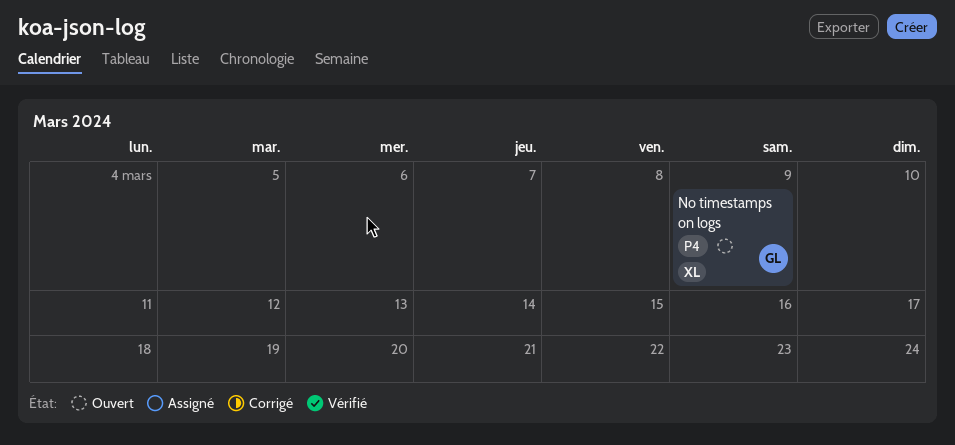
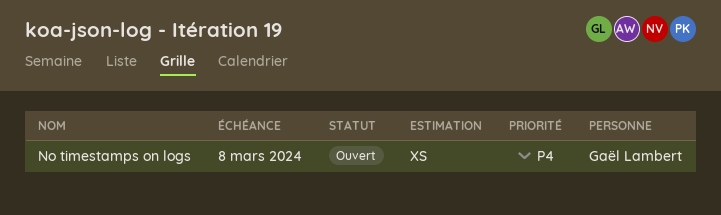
No timestamps on logs, estimate: XL -> XS
No timestamps on logs, due: Mar 9 -> Mar 8

